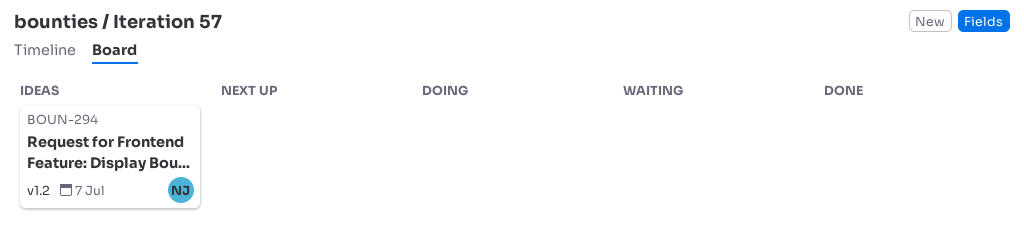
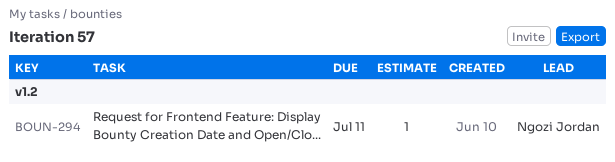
BOUN-294, due: Jul 7 -> Jul 11

